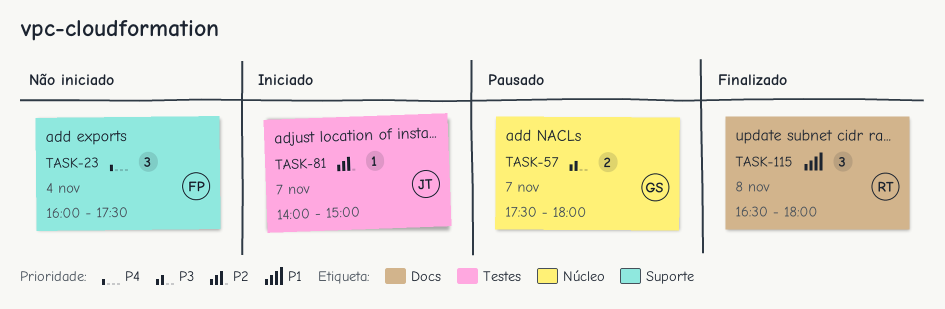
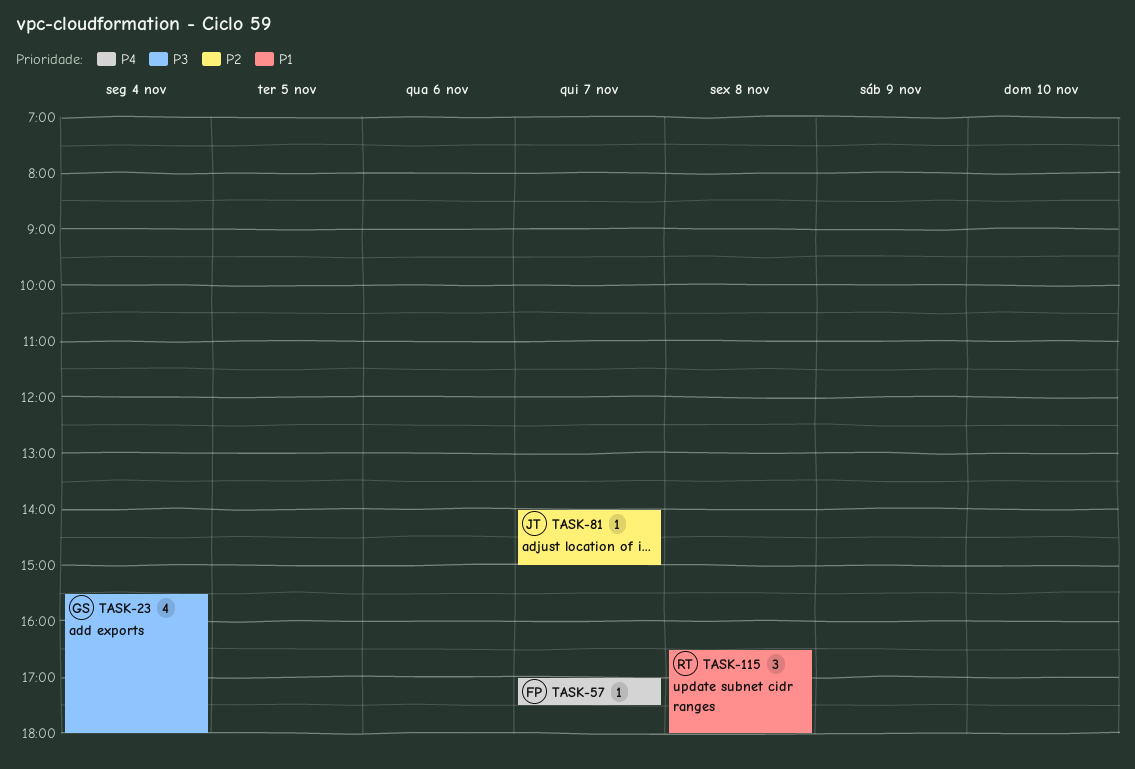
TASK-23, owner: FP -> GS
TASK-23, priority: P4 -> P3
TASK-23, estimate: 3 -> 4
TASK-23, begins: 16:00 -> 15:30
TASK-23, ends: 17:30 -> 18:00
TASK-57, owner: GS -> FP
TASK-57, priority: P3 -> P4
TASK-57, estimate: 2 -> 1
TASK-57, begins: 17:30 -> 17:00
TASK-57, ends: 18:00 -> 17:30

